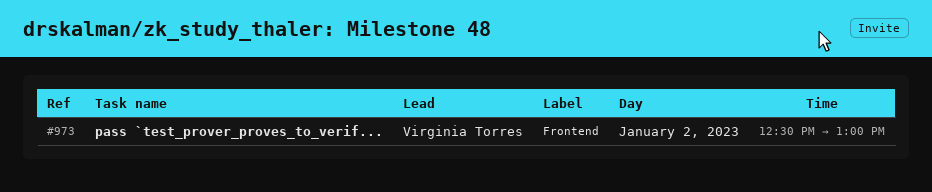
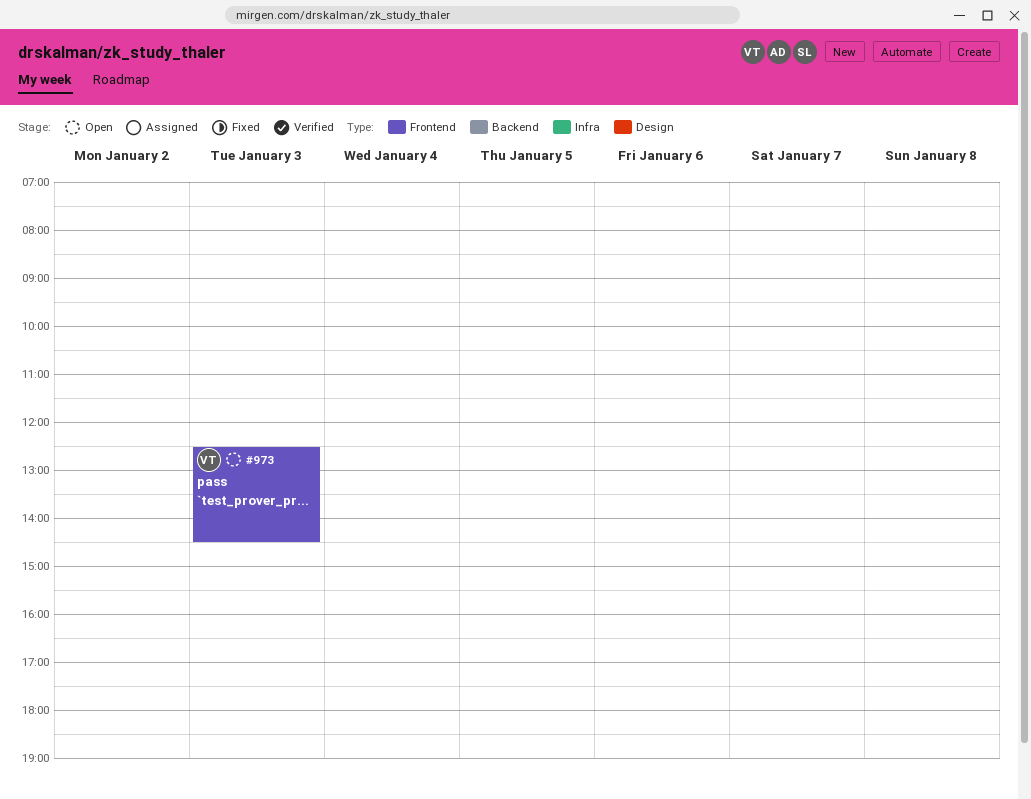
#973, day: Jan 2 -> Jan 3
#973, ends: 13:00 -> 14:30

